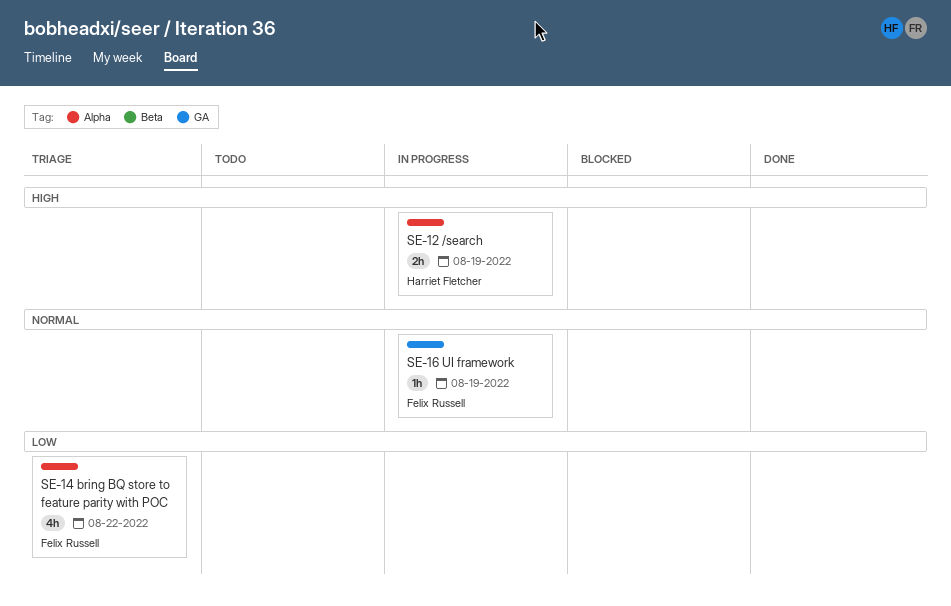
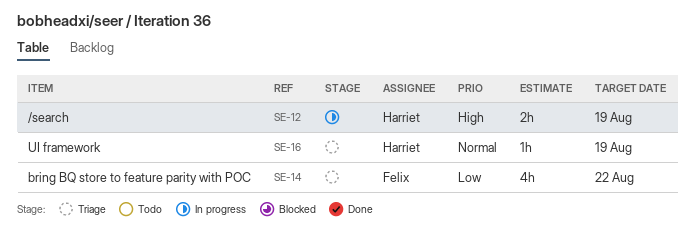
SE-16, status: In progress -> Triage
SE-16, owner: Felix Russell -> Harriet Fletcher

